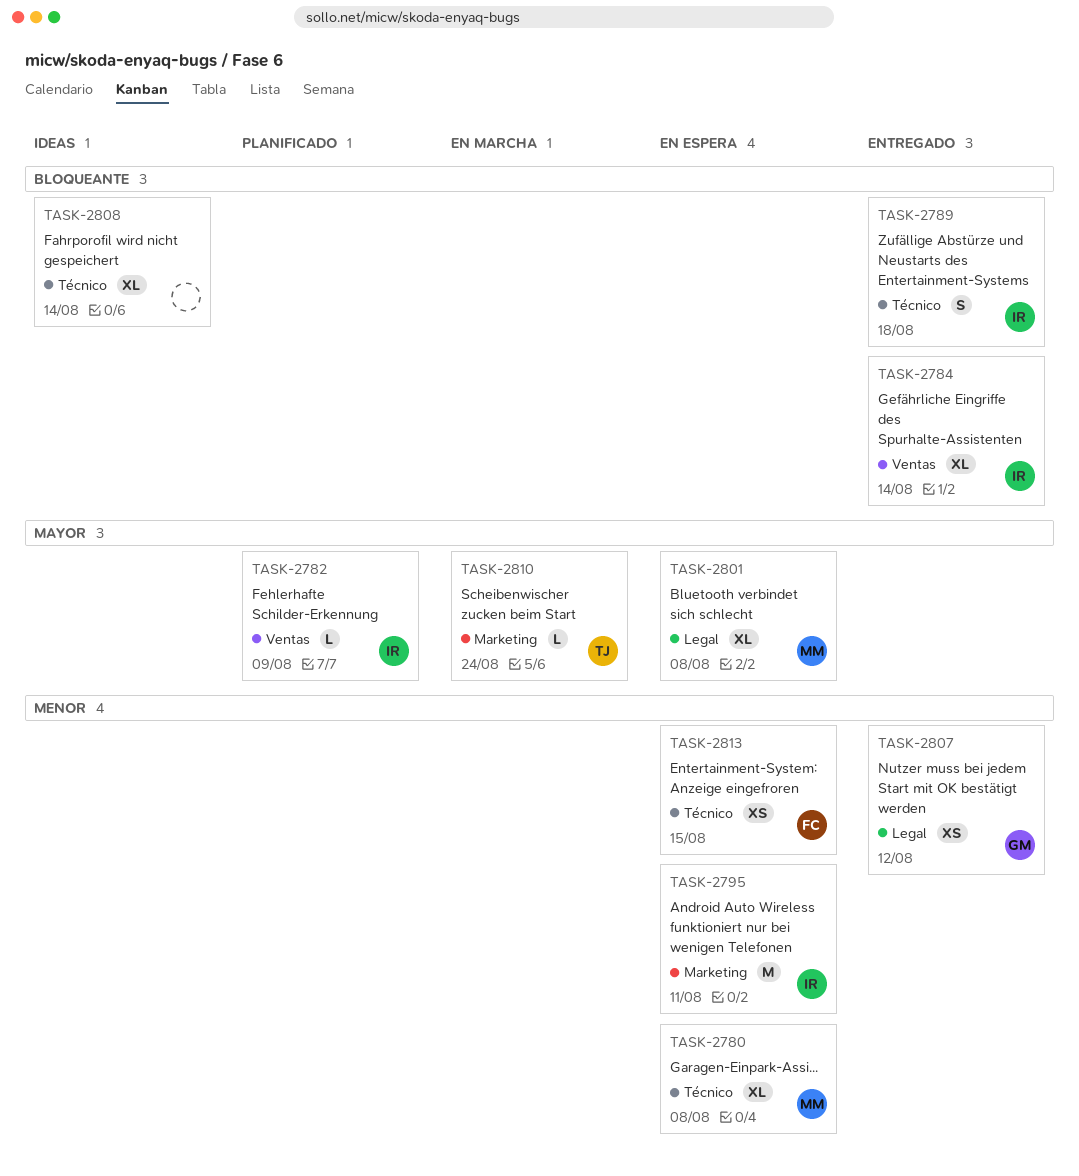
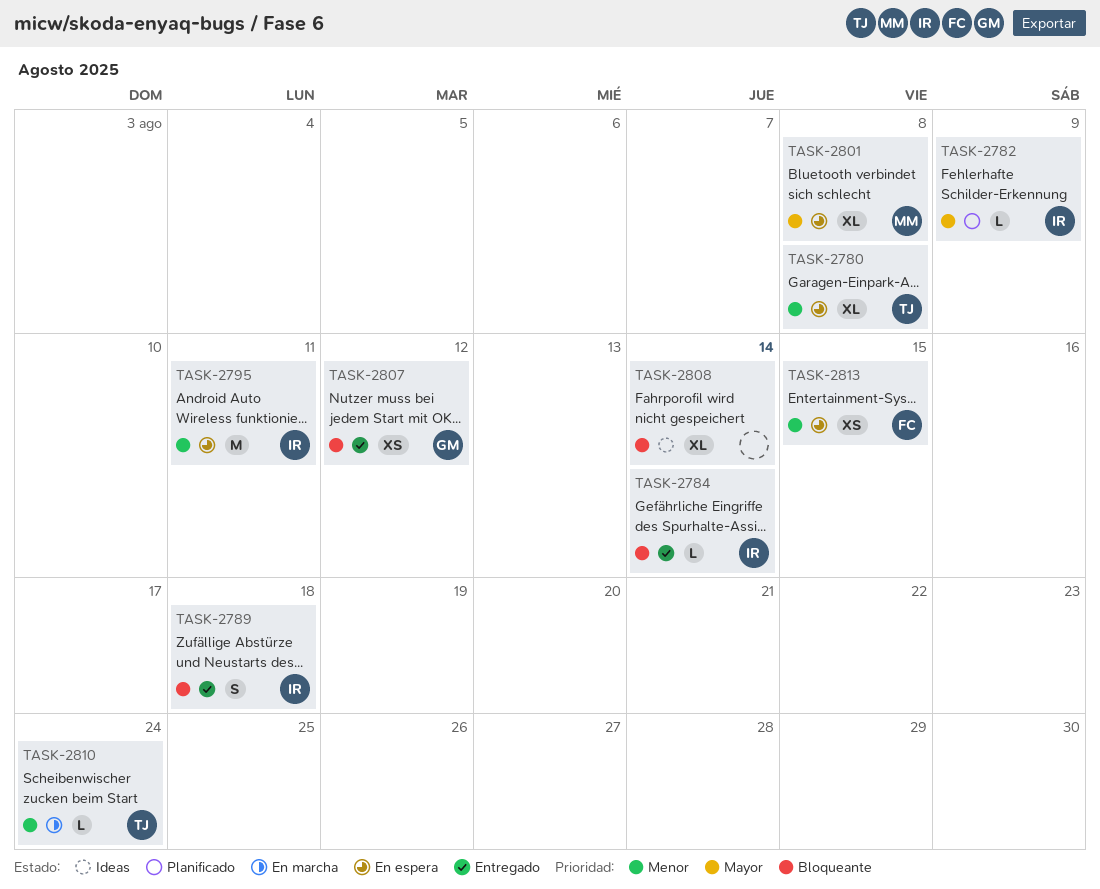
TASK-2780, owner: MM -> TJ
TASK-2784, estimate: XL -> L
TASK-2807, priority: Menor -> Bloqueante
TASK-2810, priority: Mayor -> Menor

